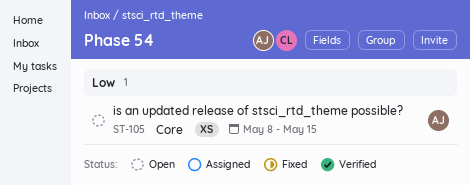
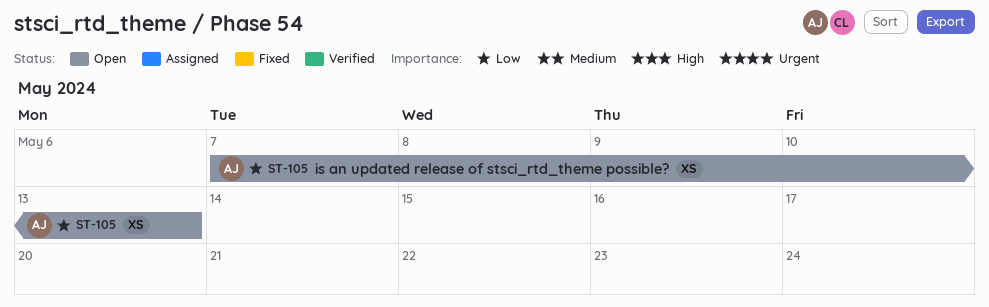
ST-105, start: May 8 -> May 7
ST-105, due: May 15 -> May 13

